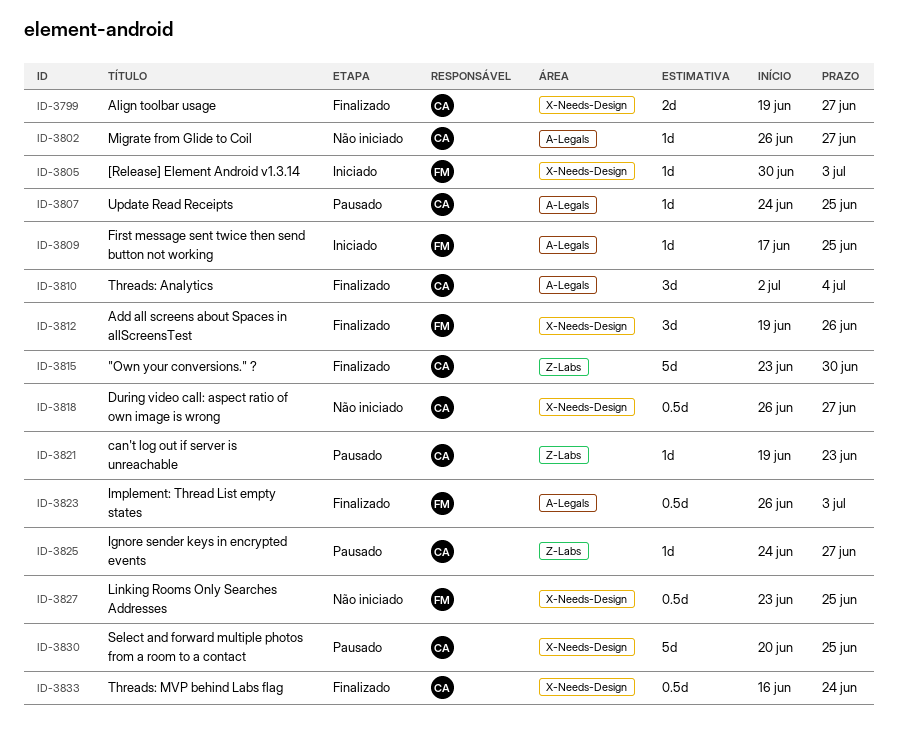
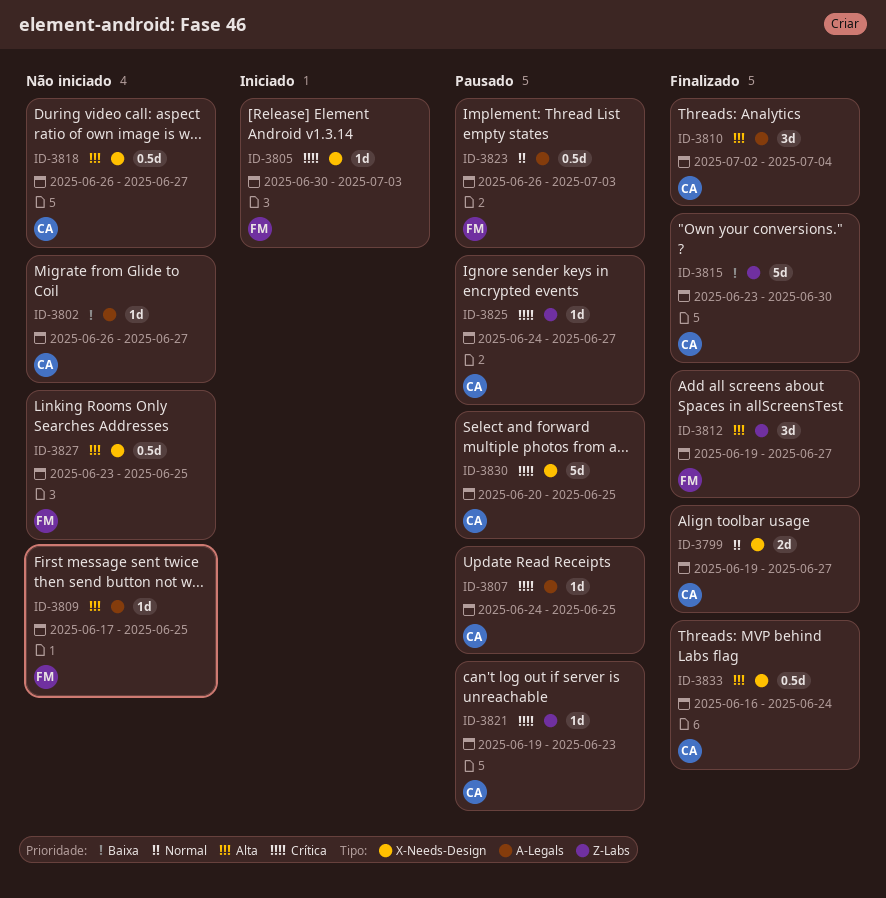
ID-3809, status: Iniciado -> Não iniciado
ID-3812, label: X-Needs-Design -> Z-Labs
ID-3812, due: Jun 26 -> Jun 27
ID-3823, status: Finalizado -> Pausado

